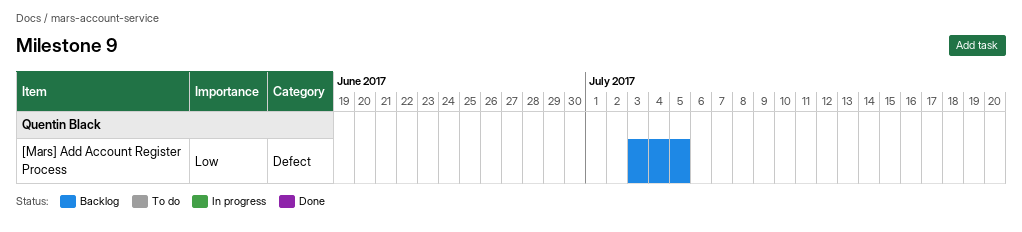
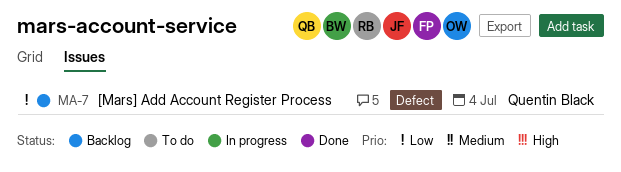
[Mars] Add Account Register Process, due: Jul 5 -> Jul 4

